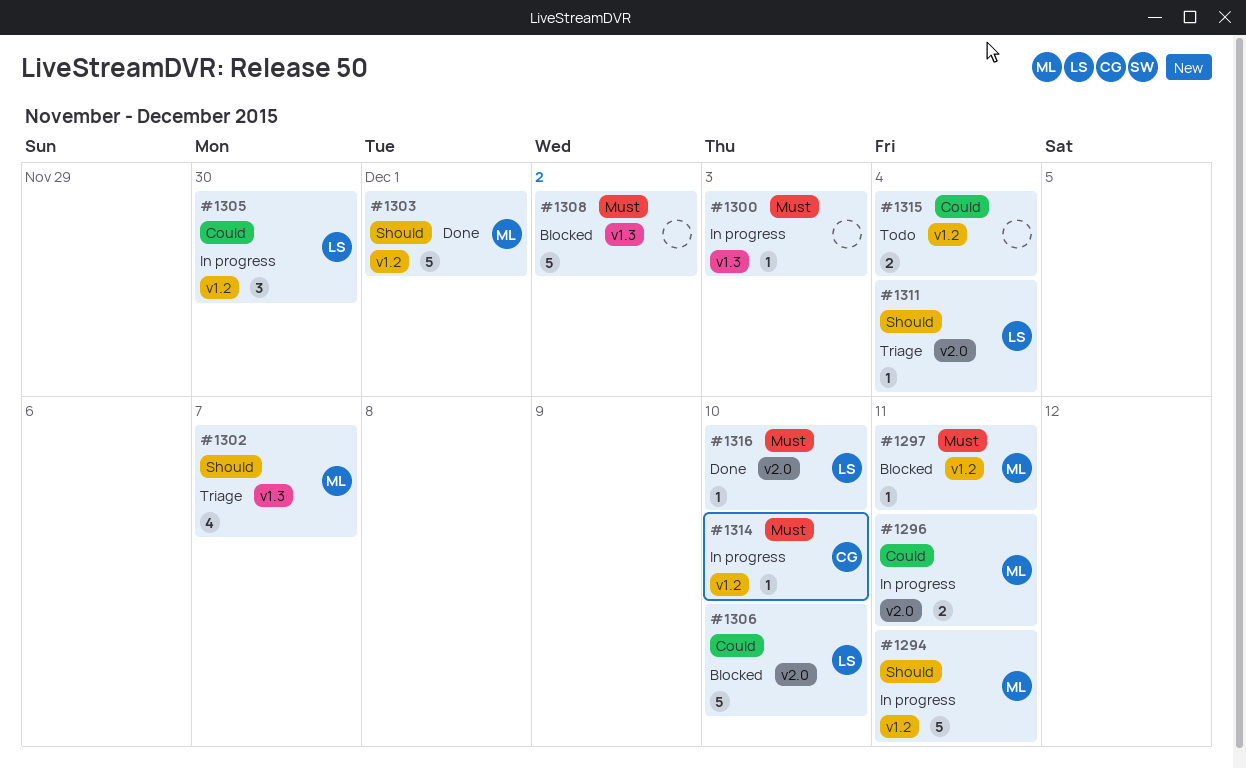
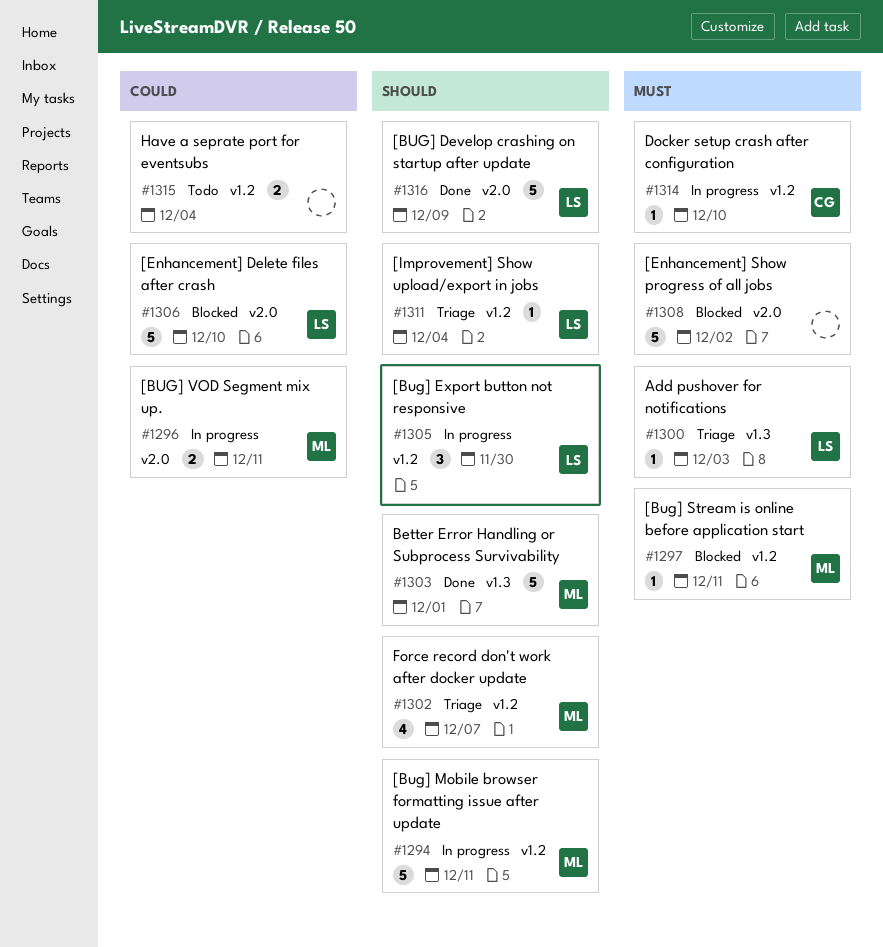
#1300, status: In progress -> Triage
#1300, owner: none -> LS
#1302, label: v1.3 -> v1.2
#1303, label: v1.2 -> v1.3
#1305, priority: Could -> Should
#1308, label: v1.3 -> v2.0
#1311, label: v2.0 -> v1.2
#1316, priority: Must -> Should
#1316, estimate: 1 -> 5
#1316, due: Dec 10 -> Dec 9

